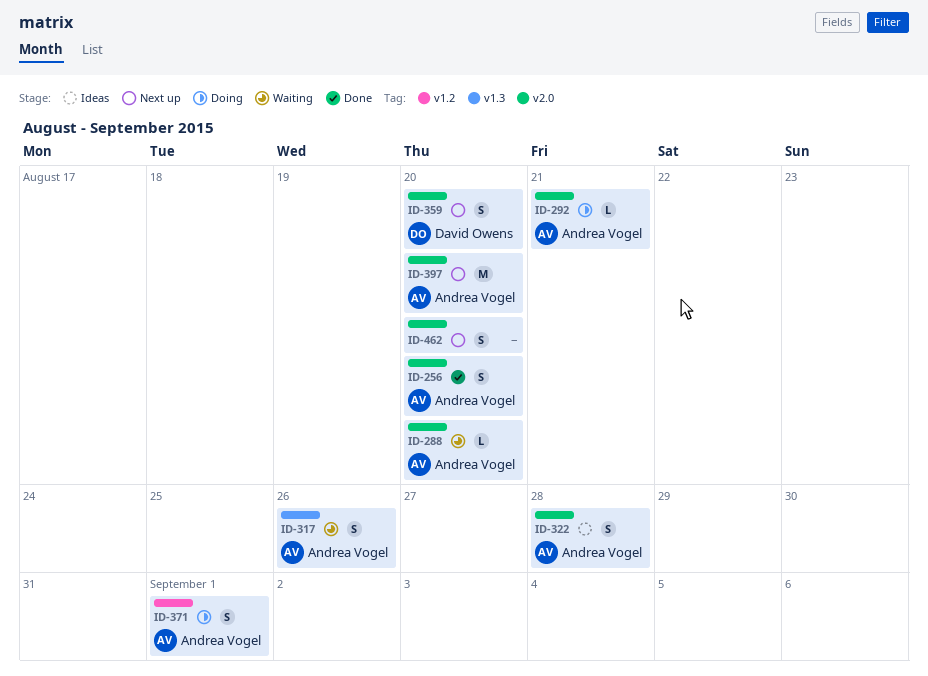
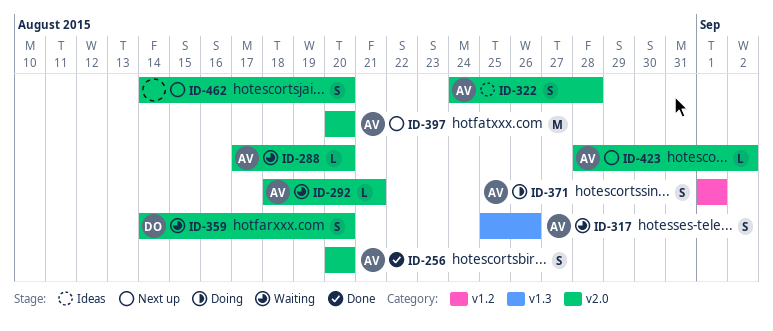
ID-292, status: Doing -> Waiting
ID-359, status: Next up -> Waiting
ID-423: none -> present

